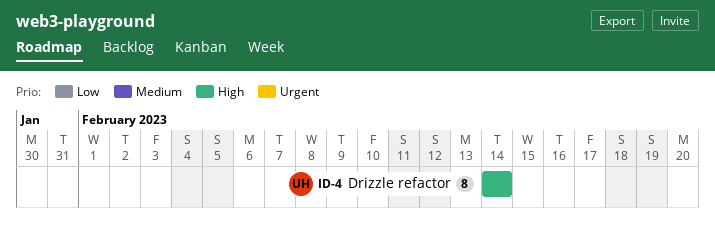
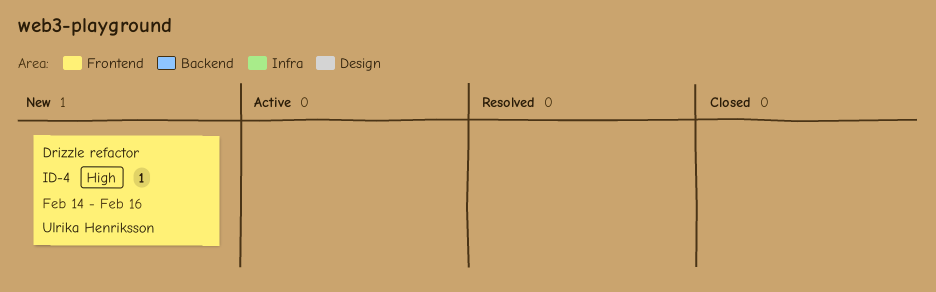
ID-4, estimate: 8 -> 1
ID-4, due: Feb 14 -> Feb 16

